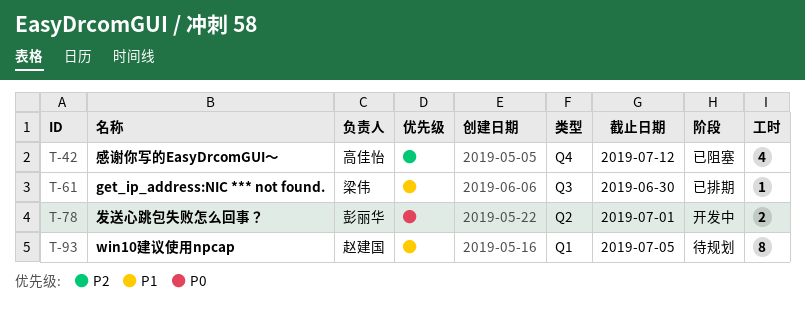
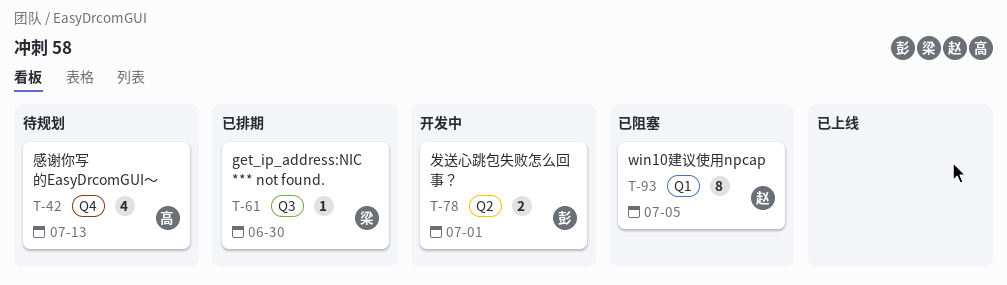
T-42, status: 已阻塞 -> 待规划
T-42, due: Jul 12 -> Jul 13
T-93, status: 待规划 -> 已阻塞

